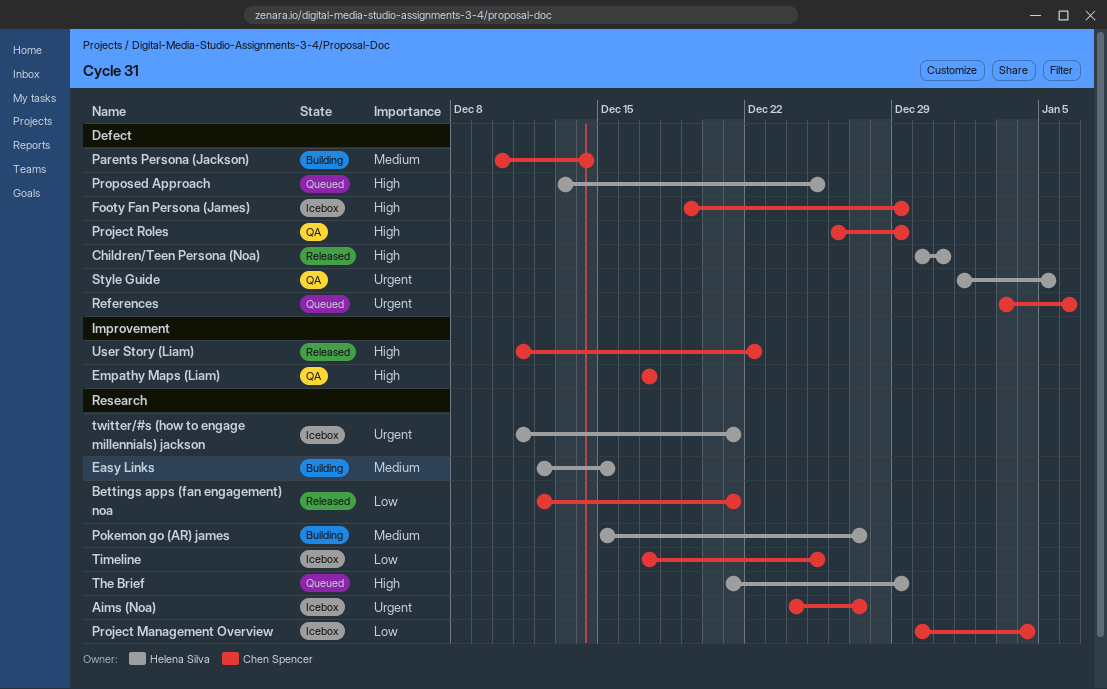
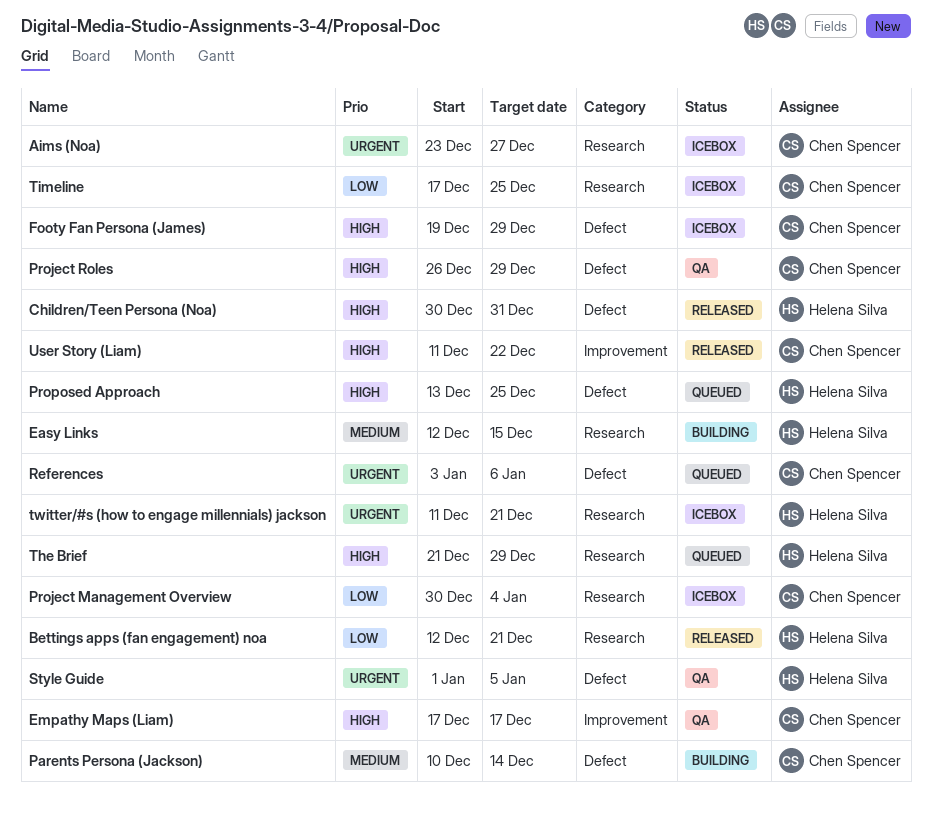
Aims (Noa), start: Dec 24 -> Dec 23
Bettings apps (fan engagement) noa, owner: Chen Spencer -> Helena Silva
Pokemon go (AR) james: present -> none

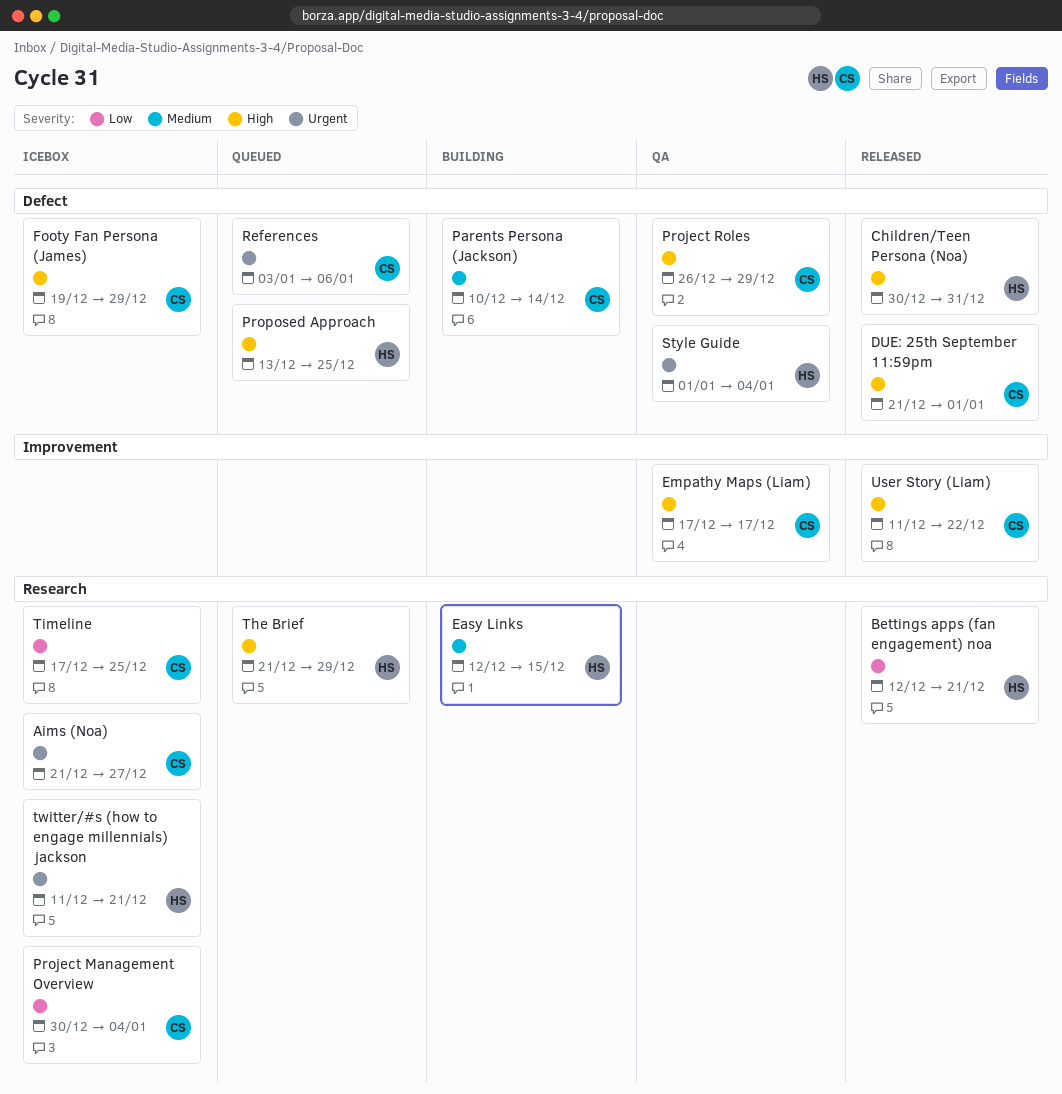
Aims (Noa), start: Dec 23 -> Dec 21
DUE: 25th September 11:59pm: none -> present
Style Guide, due: Jan 5 -> Jan 4

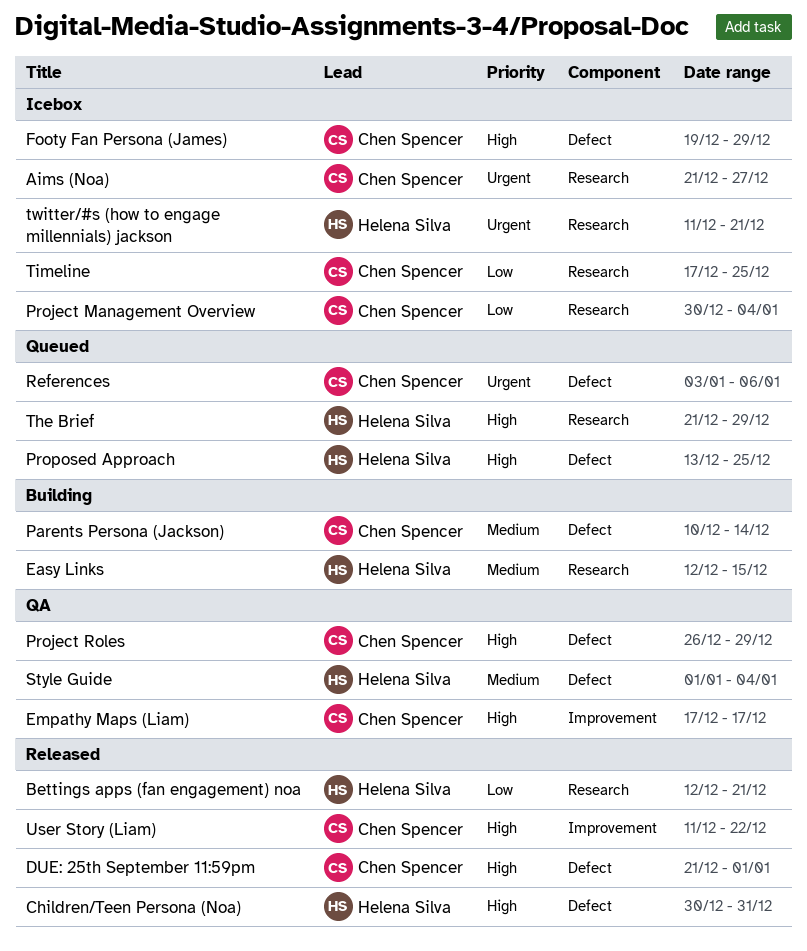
Style Guide, priority: Urgent -> Medium

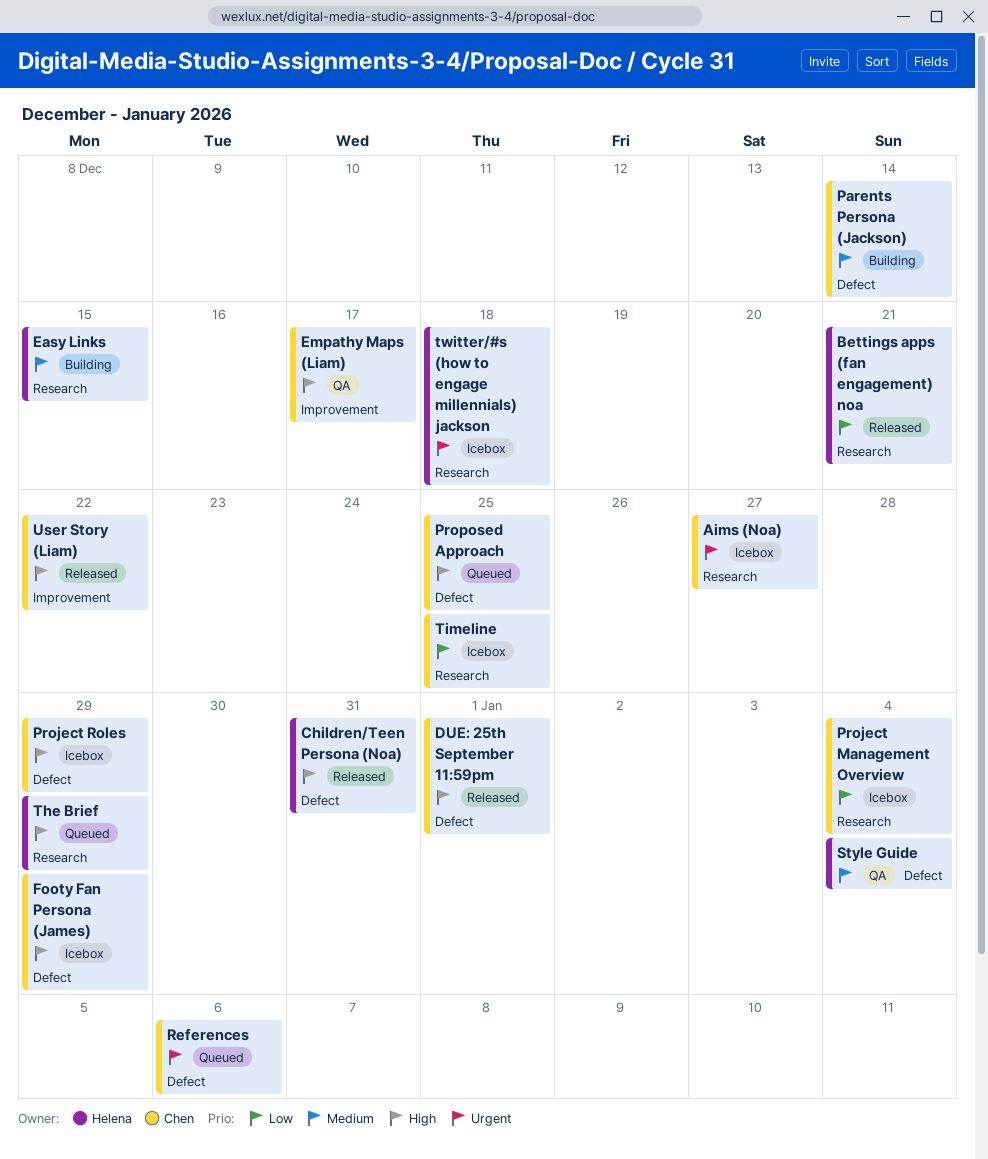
Project Roles, status: QA -> Icebox
Proposed Approach, owner: Helena Silva -> Chen Spencer
twitter/#s (how to engage millennials) jackson, due: Dec 21 -> Dec 18

